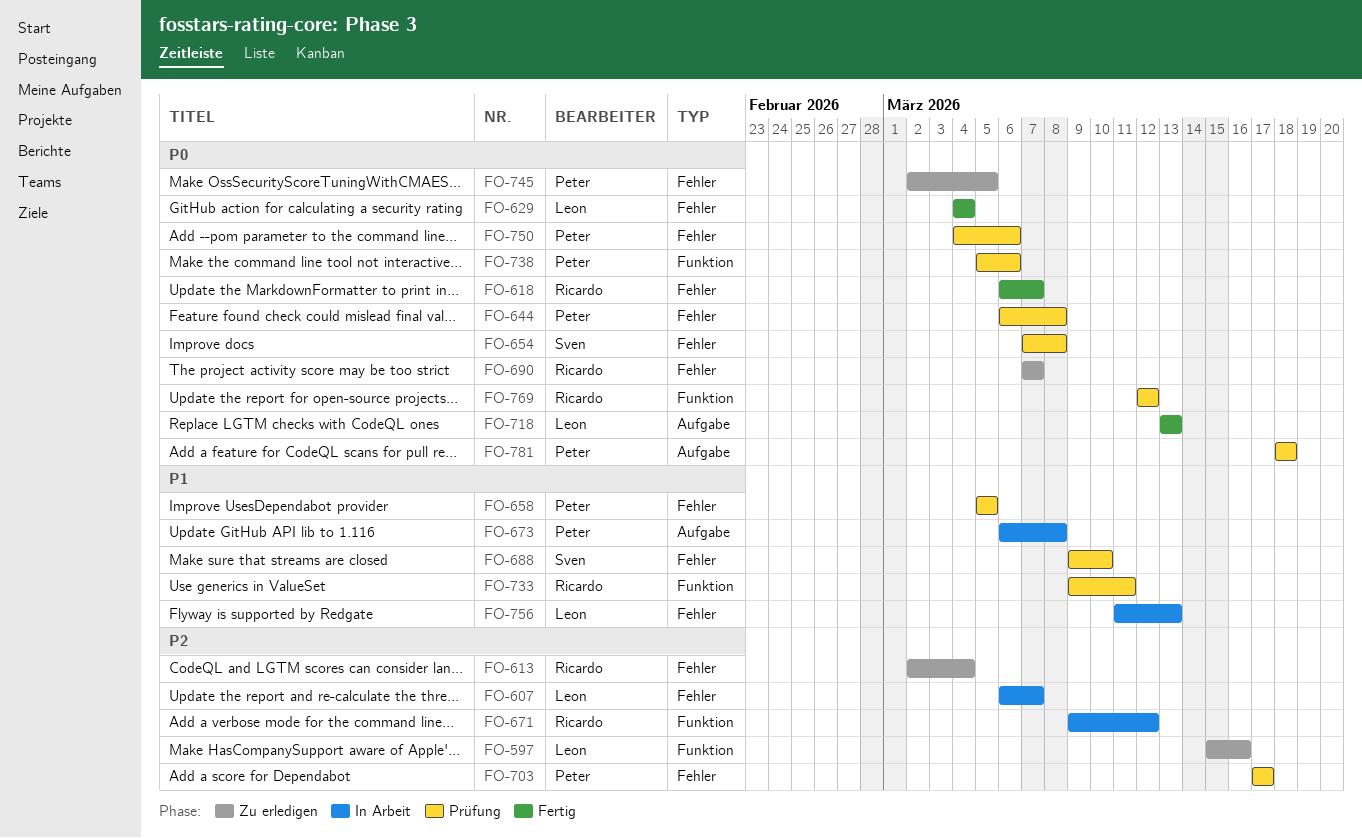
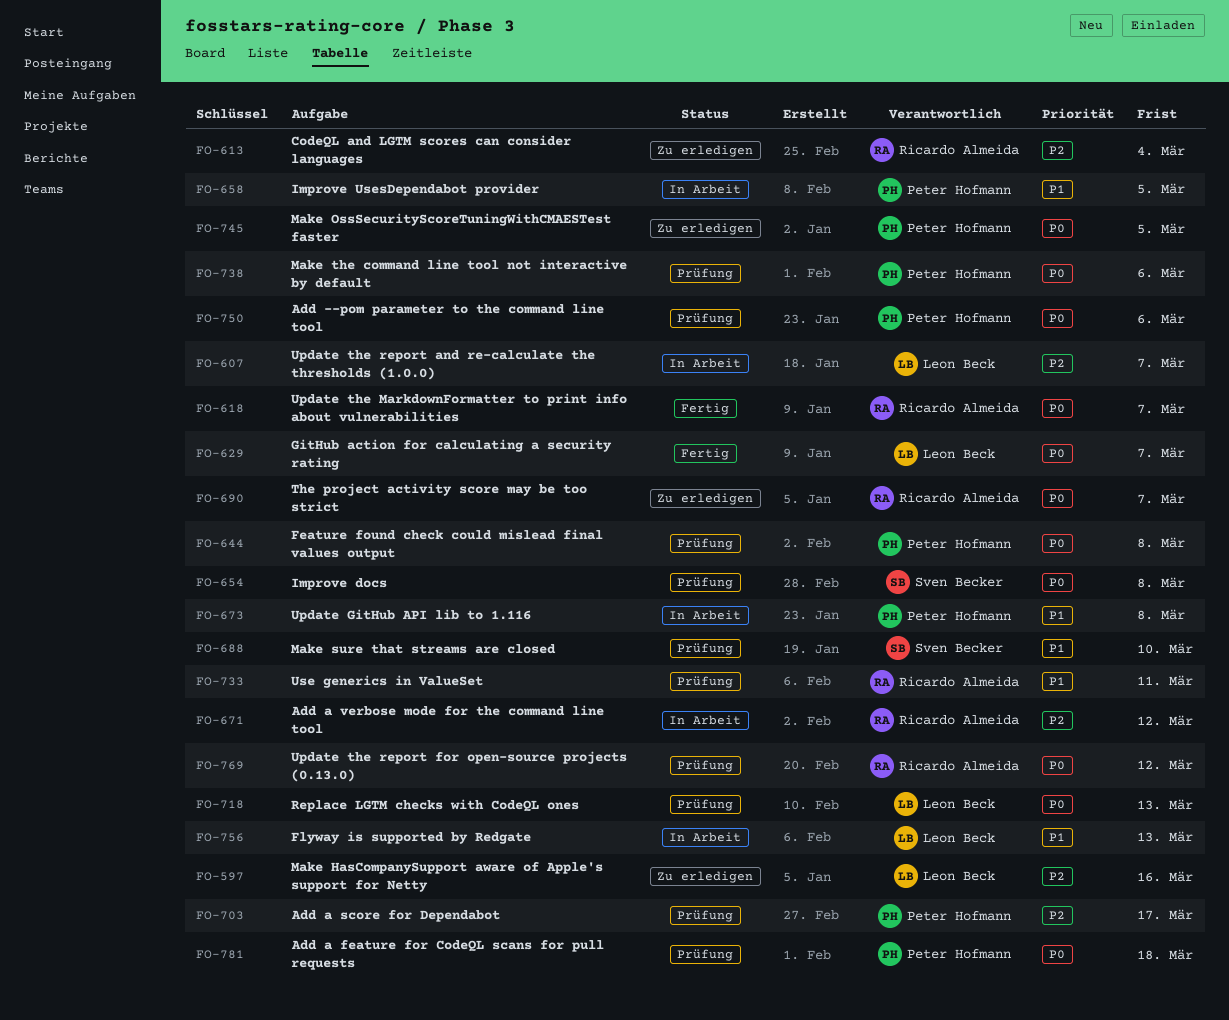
FO-629, due: Mar 4 -> Mar 7
FO-658, status: Prüfung -> In Arbeit
FO-718, status: Fertig -> Prüfung

